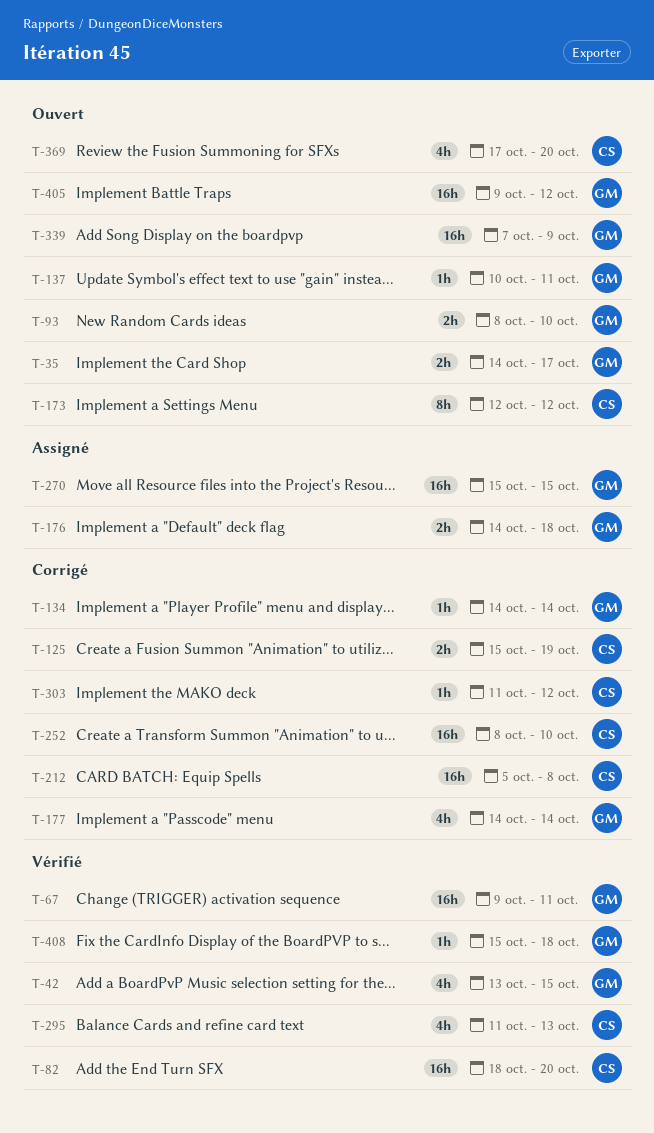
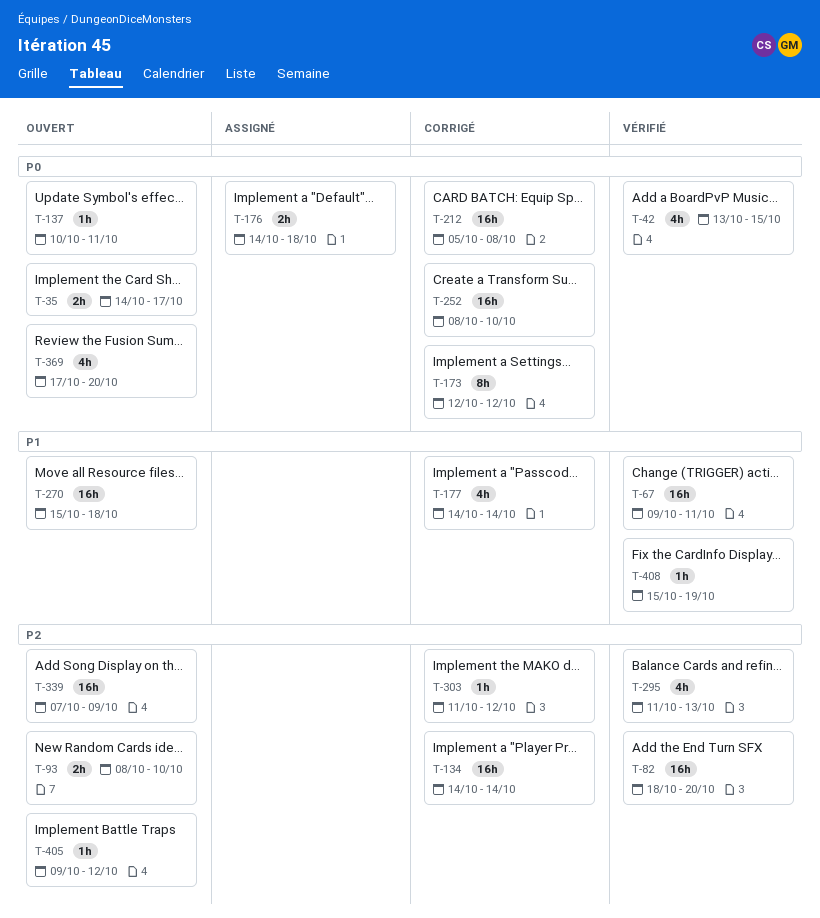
T-125: present -> none
T-134, estimate: 1h -> 16h
T-173, status: Ouvert -> Corrigé
T-270, status: Assigné -> Ouvert
T-270, due: Oct 15 -> Oct 18
T-405, estimate: 16h -> 1h
T-408, due: Oct 18 -> Oct 19

